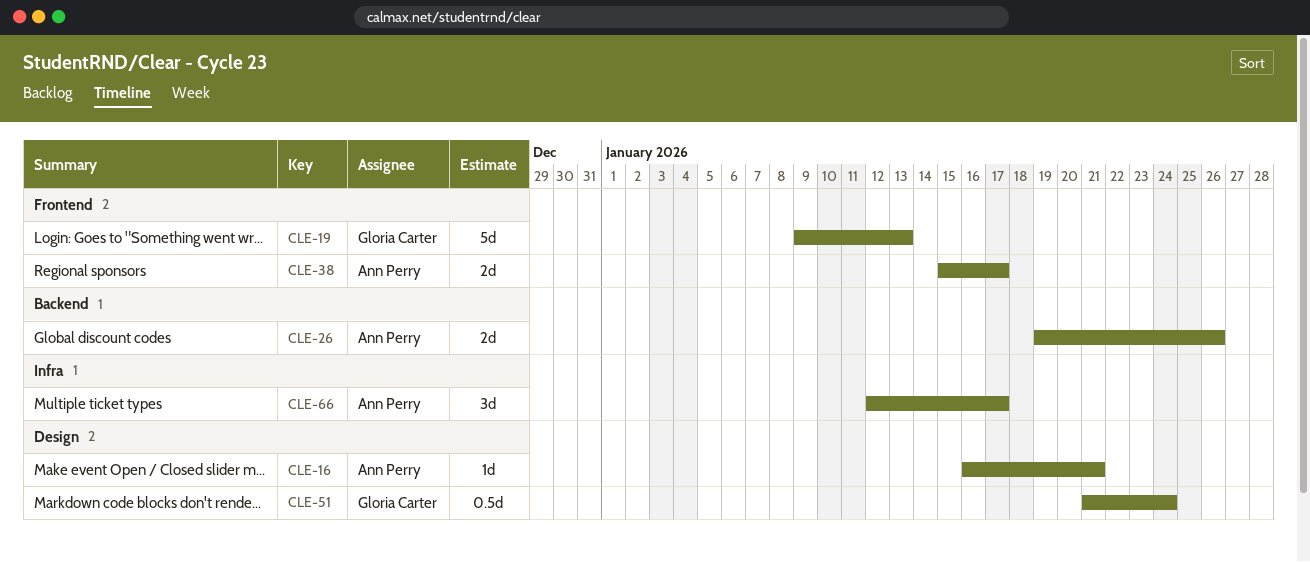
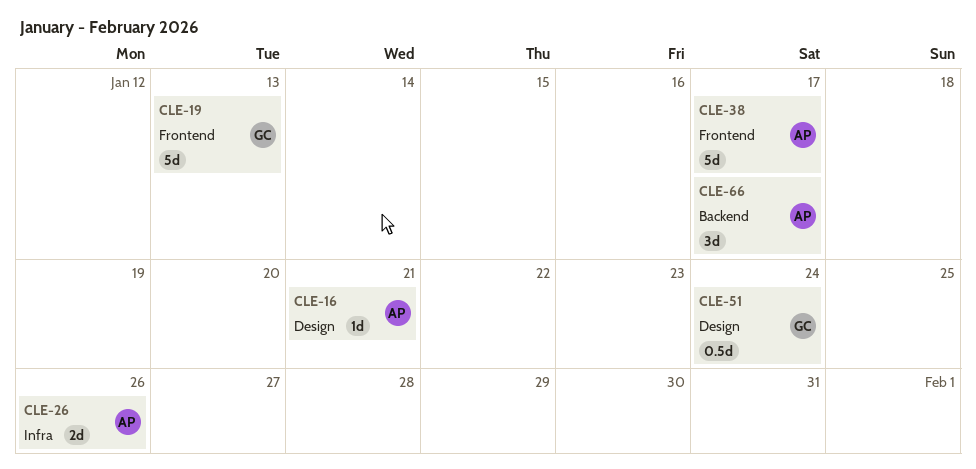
CLE-26, label: Backend -> Infra
CLE-38, estimate: 2d -> 5d
CLE-66, label: Infra -> Backend

